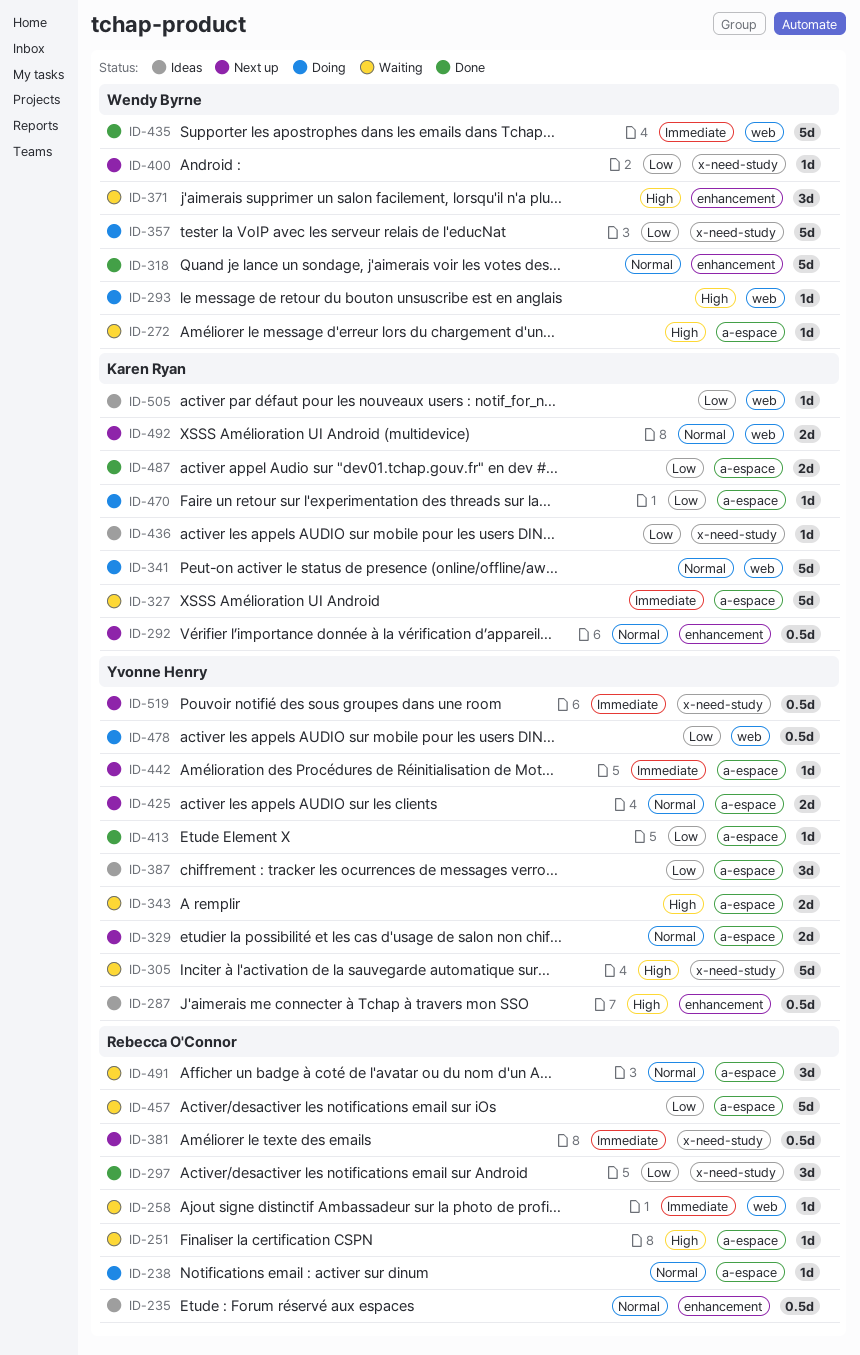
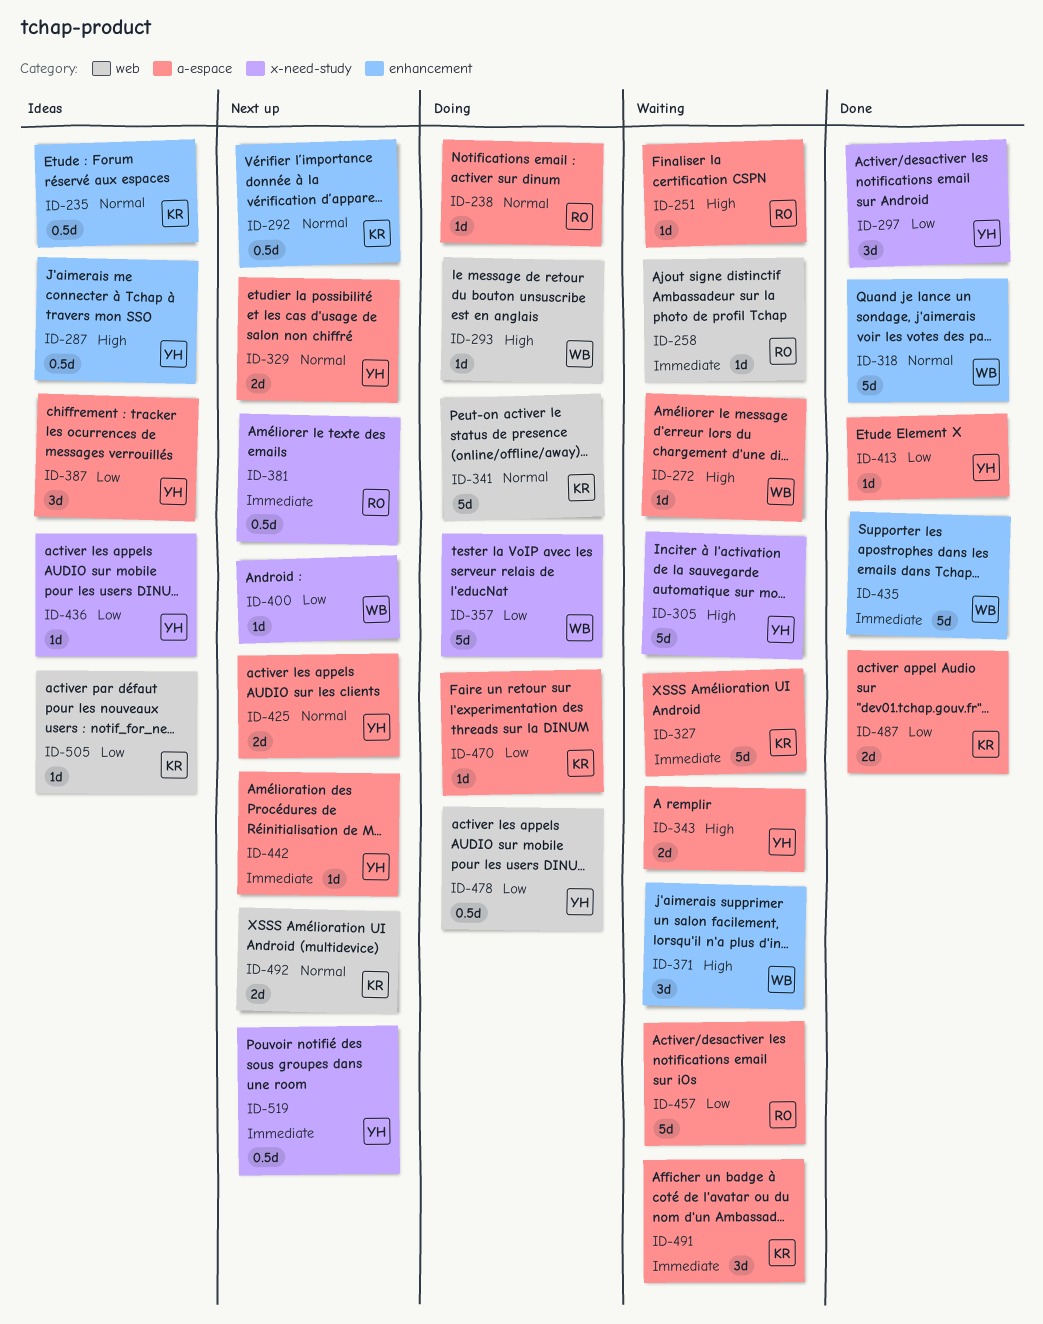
ID-235, owner: Rebecca O'Connor -> Karen Ryan
ID-297, owner: Rebecca O'Connor -> Yvonne Henry
ID-435, label: web -> enhancement
ID-436, owner: Karen Ryan -> Yvonne Henry
ID-491, owner: Rebecca O'Connor -> Karen Ryan
ID-491, priority: Normal -> Immediate

